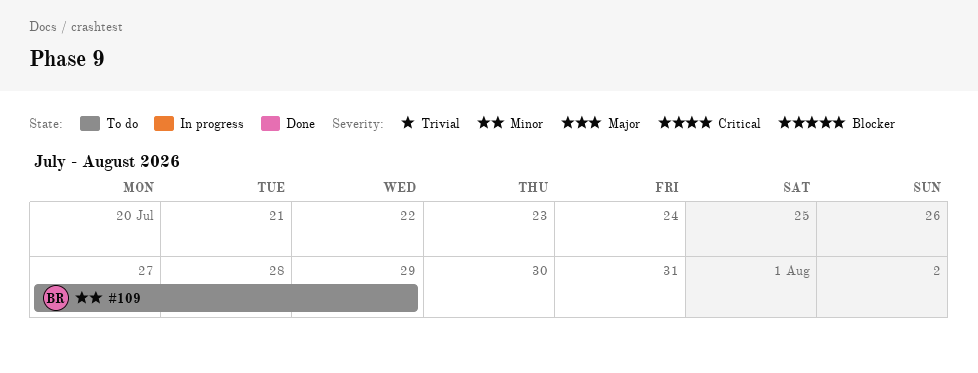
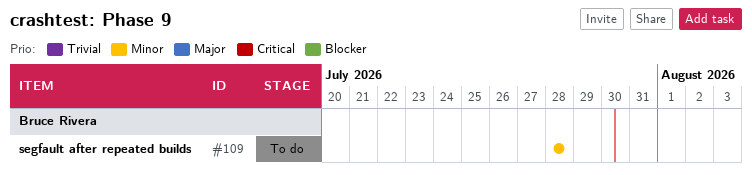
#109, start: Jul 27 -> Jul 28
#109, due: Jul 29 -> Jul 28

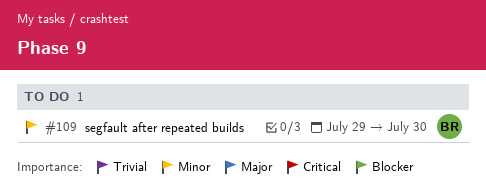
#109, start: Jul 28 -> Jul 29
#109, due: Jul 28 -> Jul 30

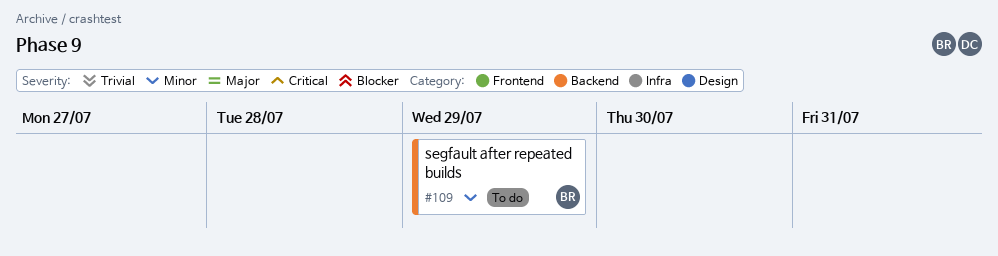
#109, due: Jul 30 -> Jul 29

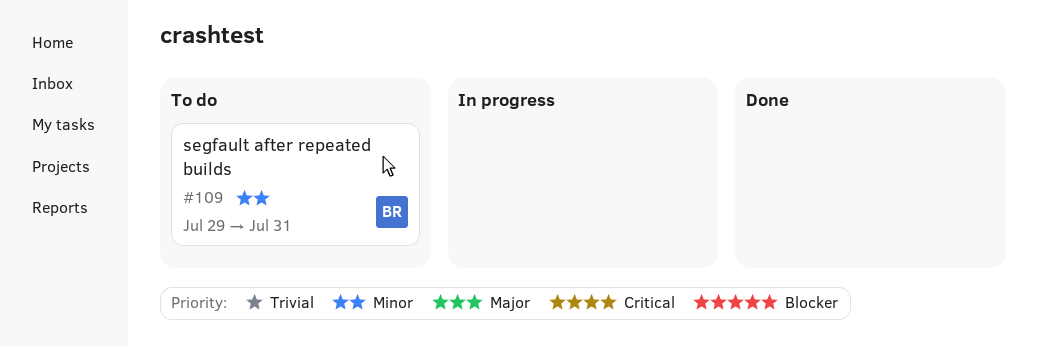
#109, due: Jul 29 -> Jul 31

